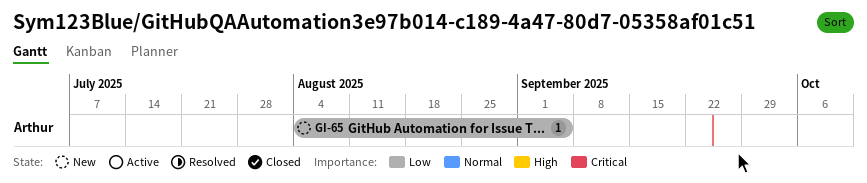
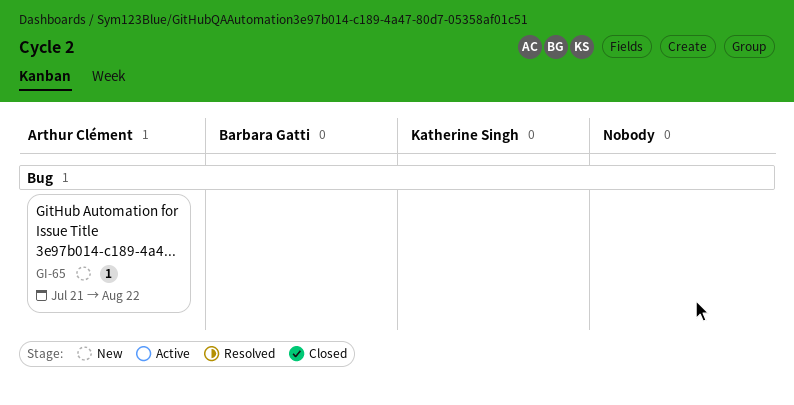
GI-65, start: Aug 4 -> Jul 21
GI-65, due: Sep 5 -> Aug 22

